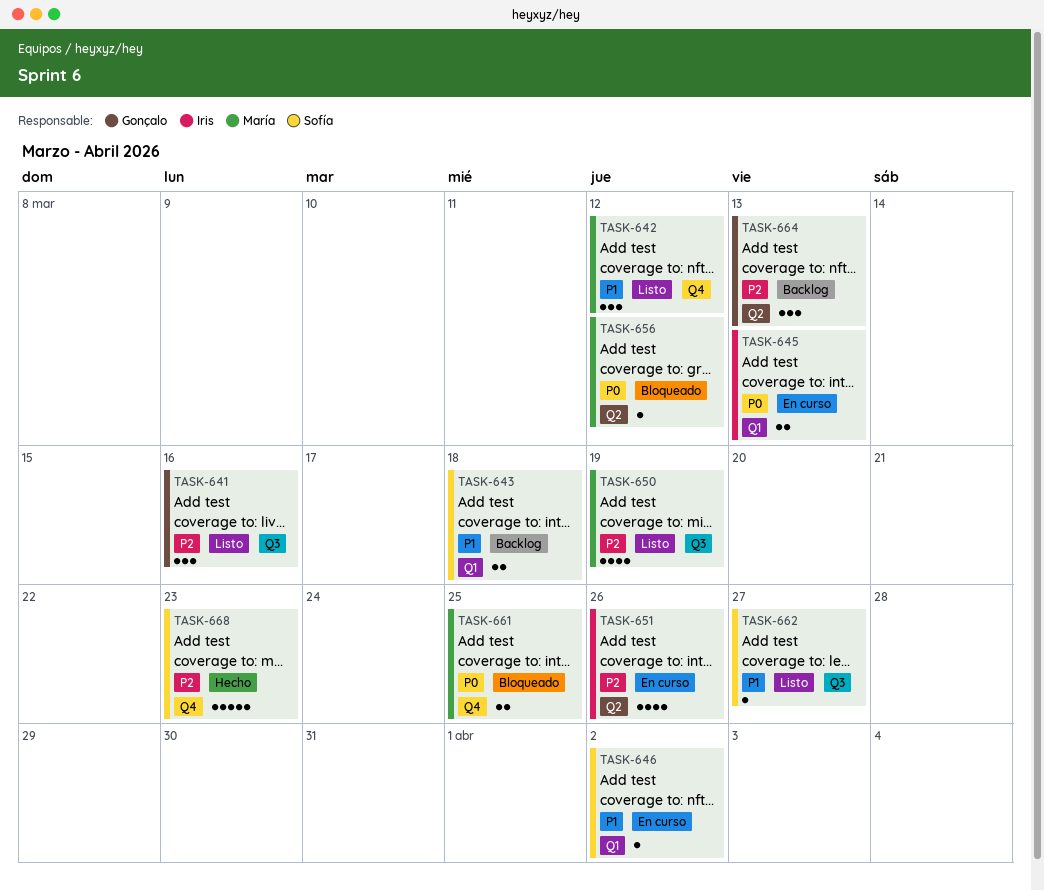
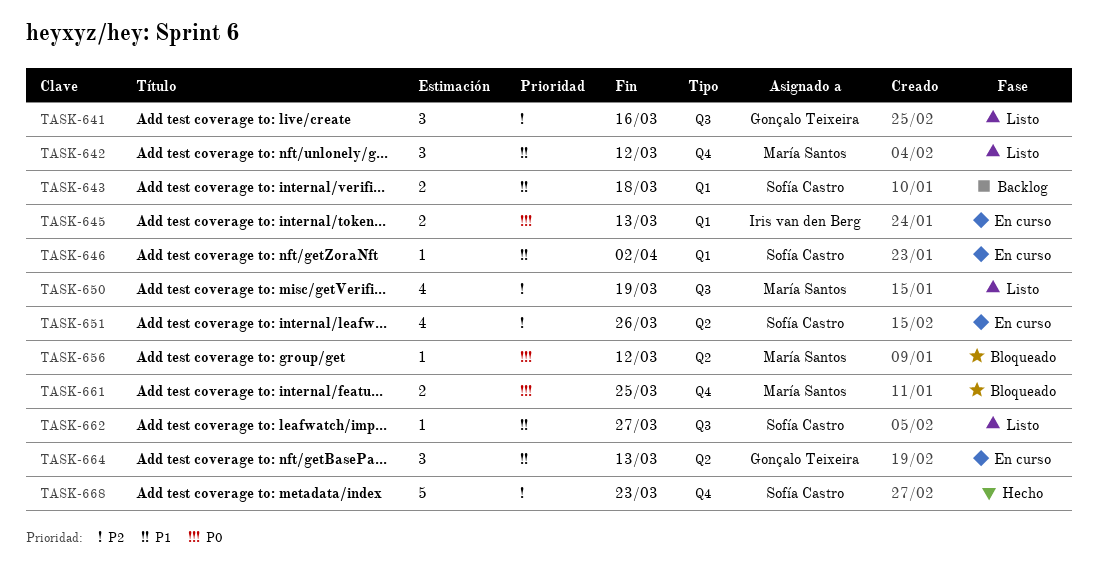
TASK-651, owner: Iris van den Berg -> Sofía Castro
TASK-664, status: Backlog -> En curso
TASK-664, priority: P2 -> P1

